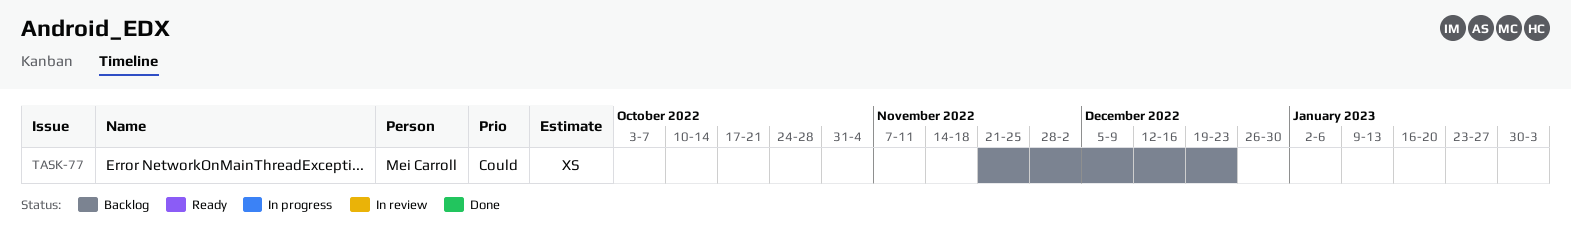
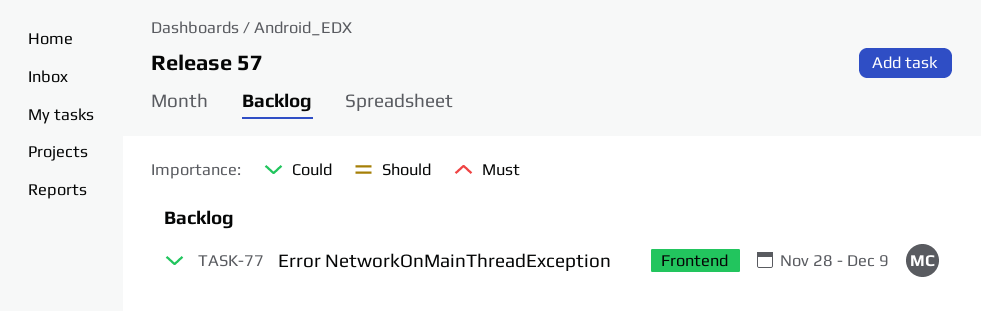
TASK-77, start: Nov 21 -> Nov 28
TASK-77, due: Dec 23 -> Dec 9

